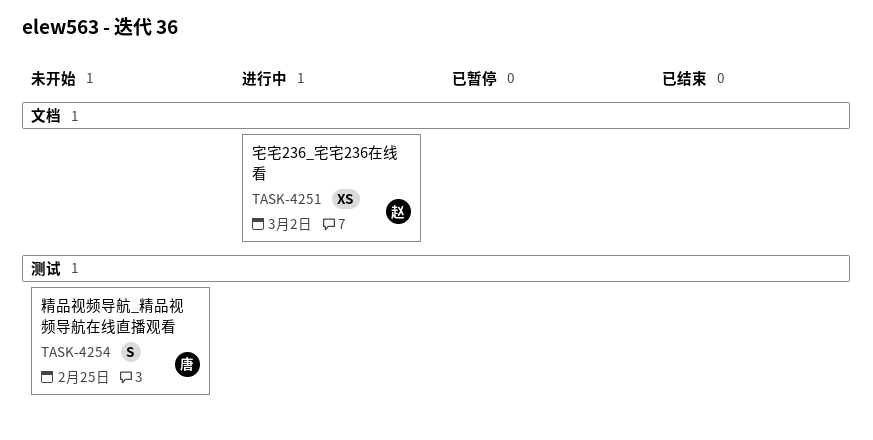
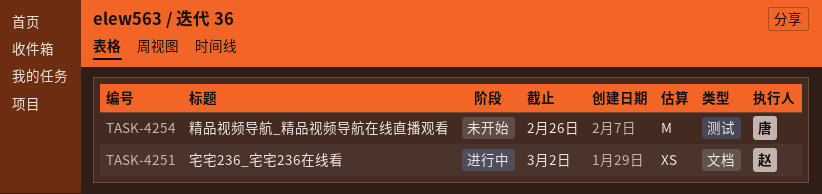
TASK-4254, estimate: S -> M
TASK-4254, due: Feb 25 -> Feb 26

